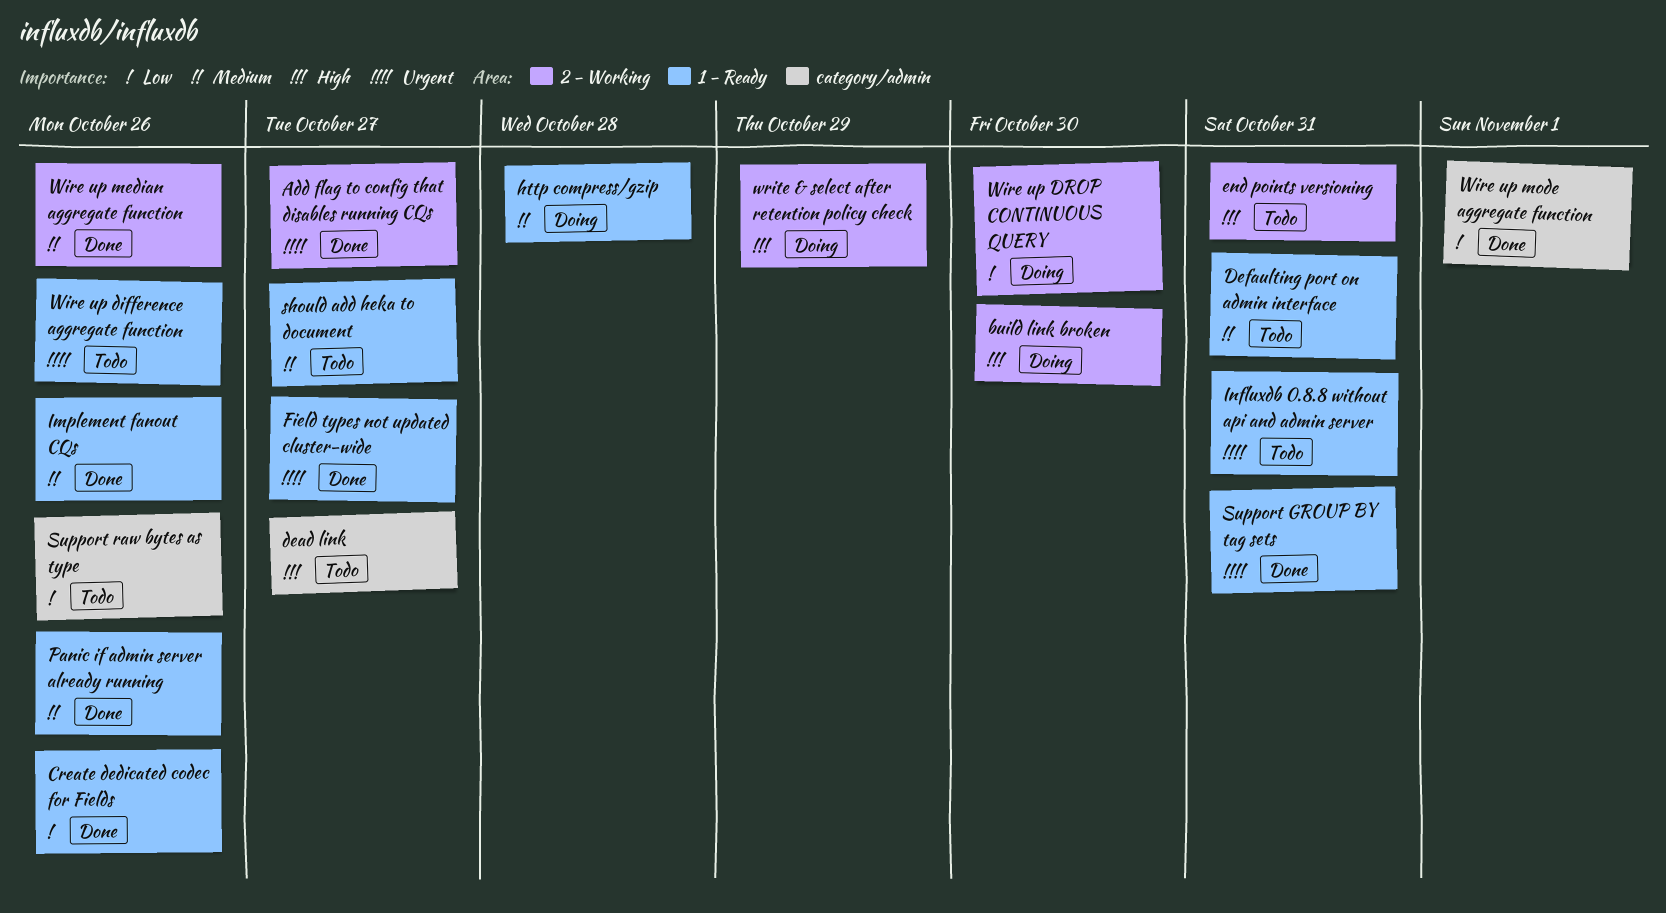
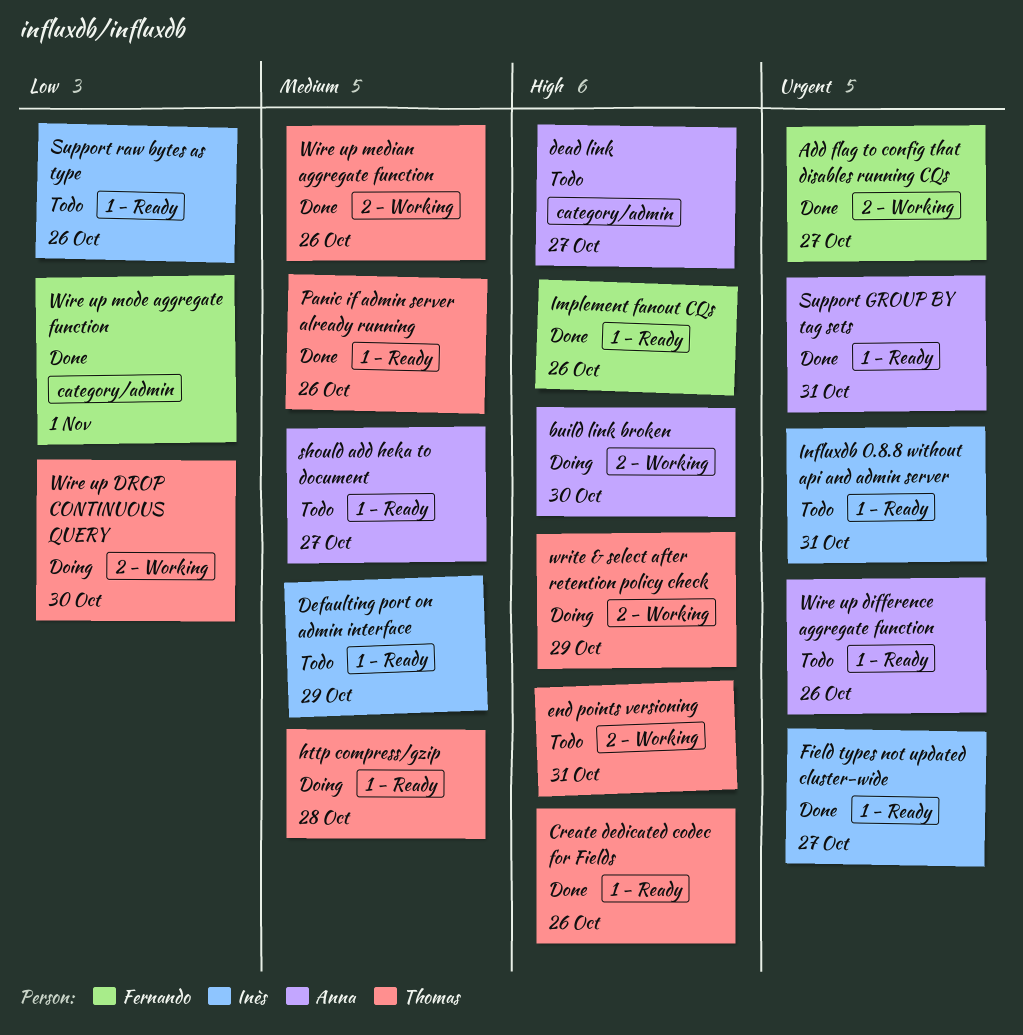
Create dedicated codec for Fields, priority: Low -> High
Defaulting port on admin interface, due: Oct 31 -> Oct 29
Implement fanout CQs, priority: Medium -> High
Support raw bytes as type, label: category/admin -> 1 - Ready

